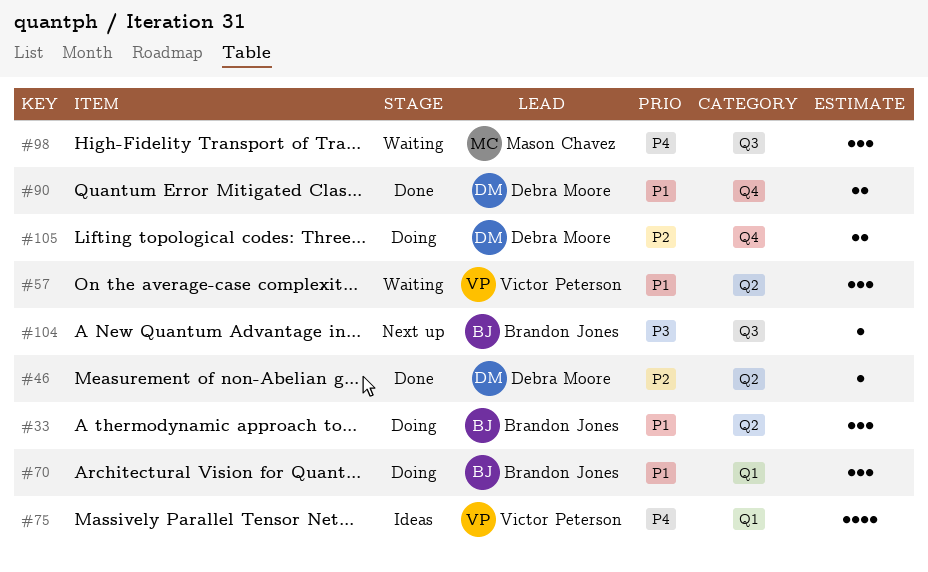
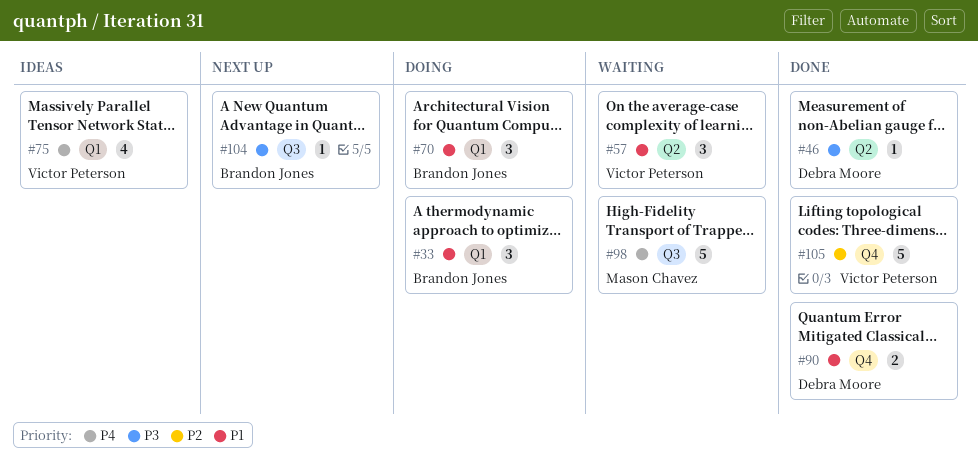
#33, label: Q2 -> Q1
#46, priority: P2 -> P3
#98, estimate: 3 -> 5
#105, status: Doing -> Done
#105, owner: Debra Moore -> Victor Peterson
#105, estimate: 2 -> 5

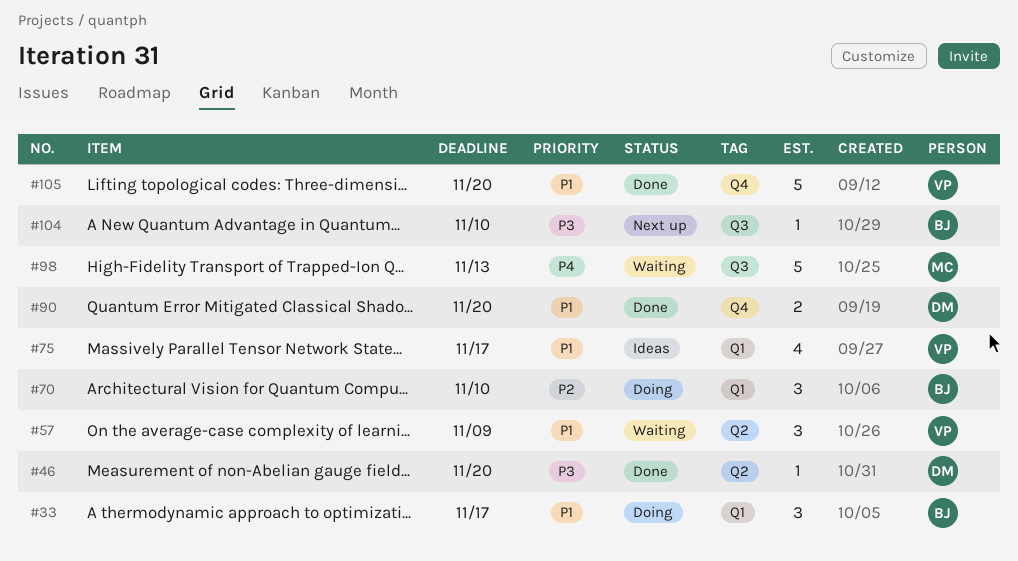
#70, priority: P1 -> P2
#75, priority: P4 -> P1
#105, priority: P2 -> P1

